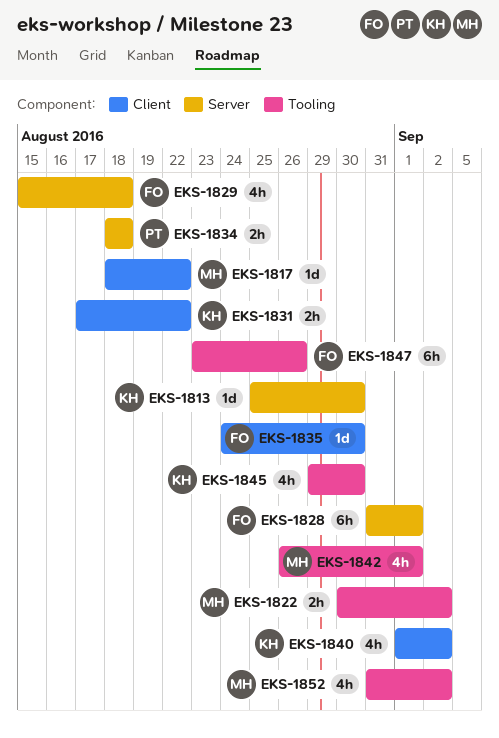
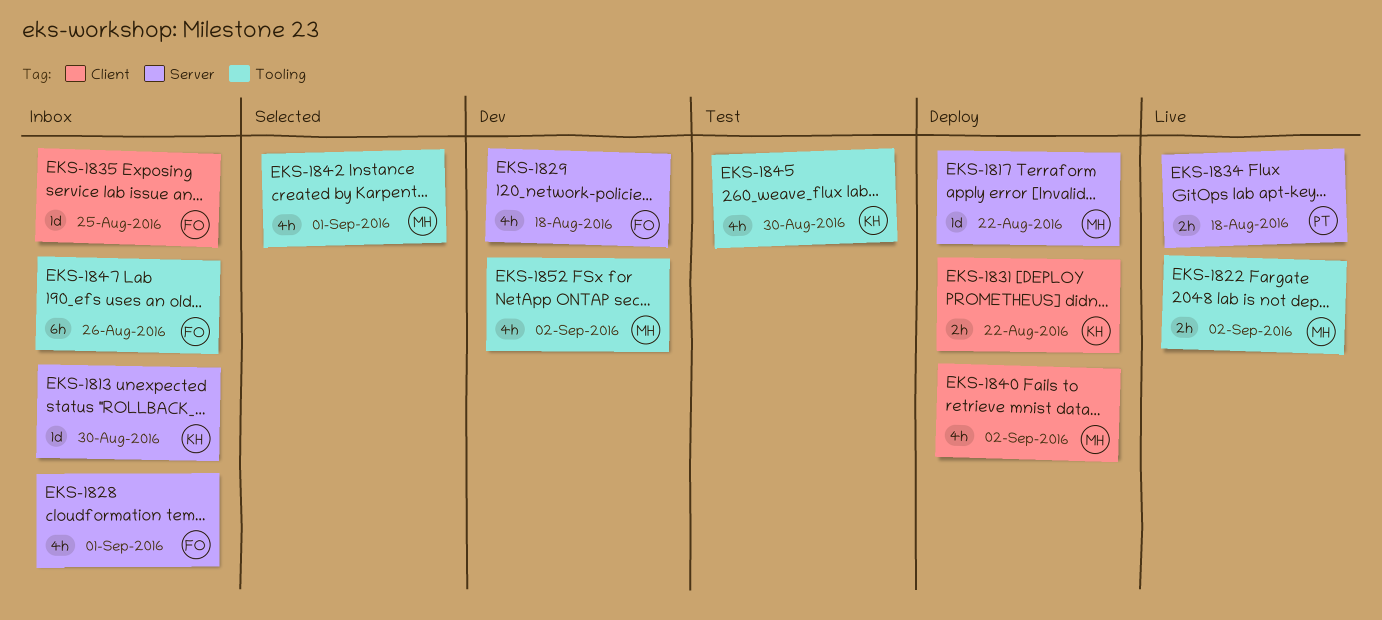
EKS-1817, label: Client -> Server
EKS-1828, estimate: 6h -> 4h
EKS-1835, due: Aug 30 -> Aug 25
EKS-1840, owner: KH -> MH

